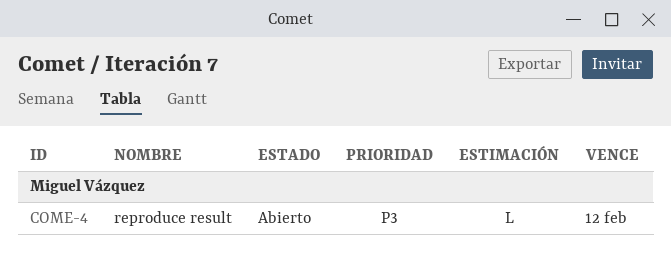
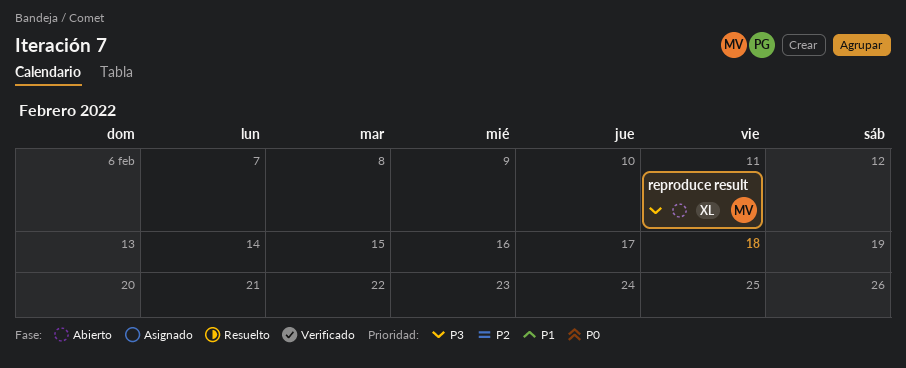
reproduce result, estimate: L -> XL
reproduce result, due: Feb 12 -> Feb 11

